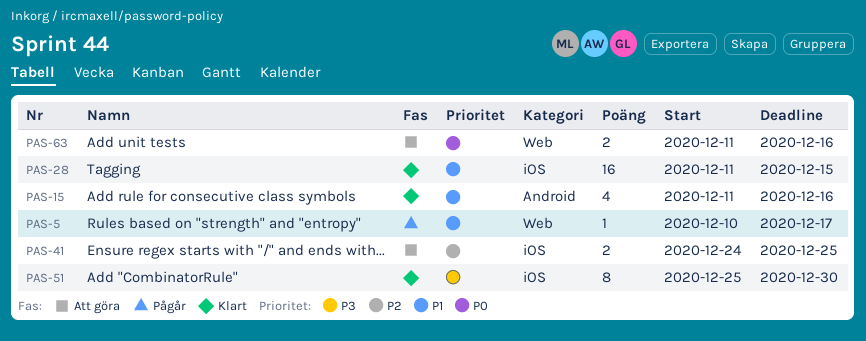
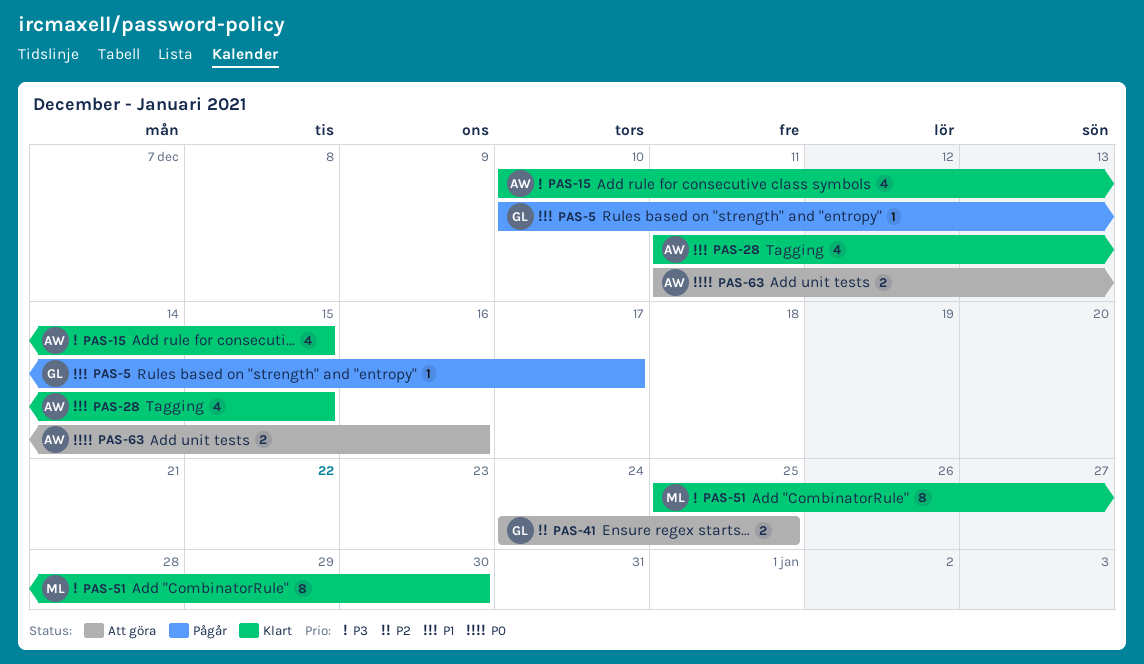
PAS-15, priority: P1 -> P3
PAS-15, start: Dec 11 -> Dec 10
PAS-15, due: Dec 16 -> Dec 15
PAS-28, estimate: 16 -> 4

